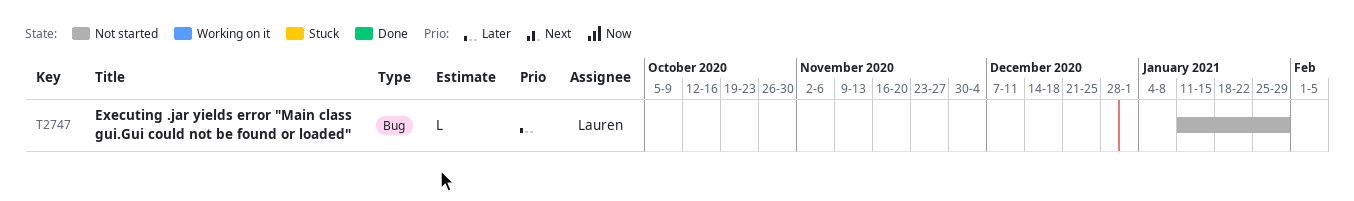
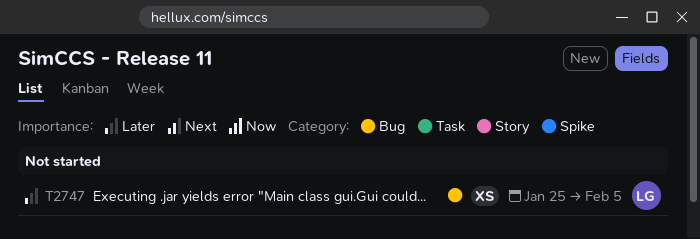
T2747, estimate: L -> XS
T2747, start: Jan 11 -> Jan 25
T2747, due: Jan 29 -> Feb 5

